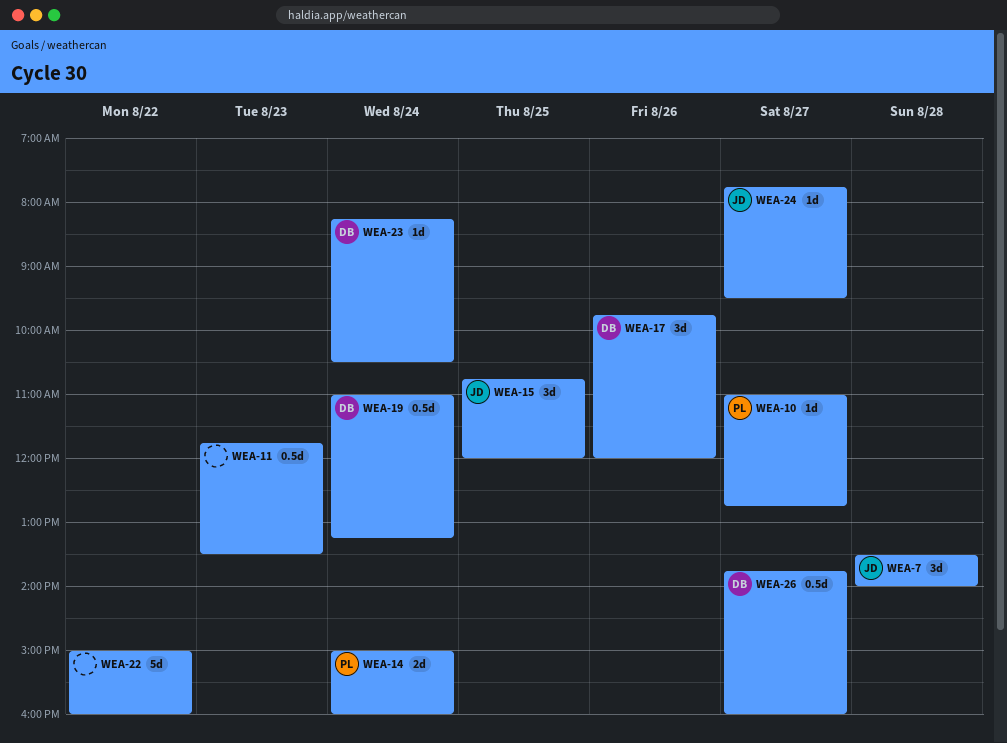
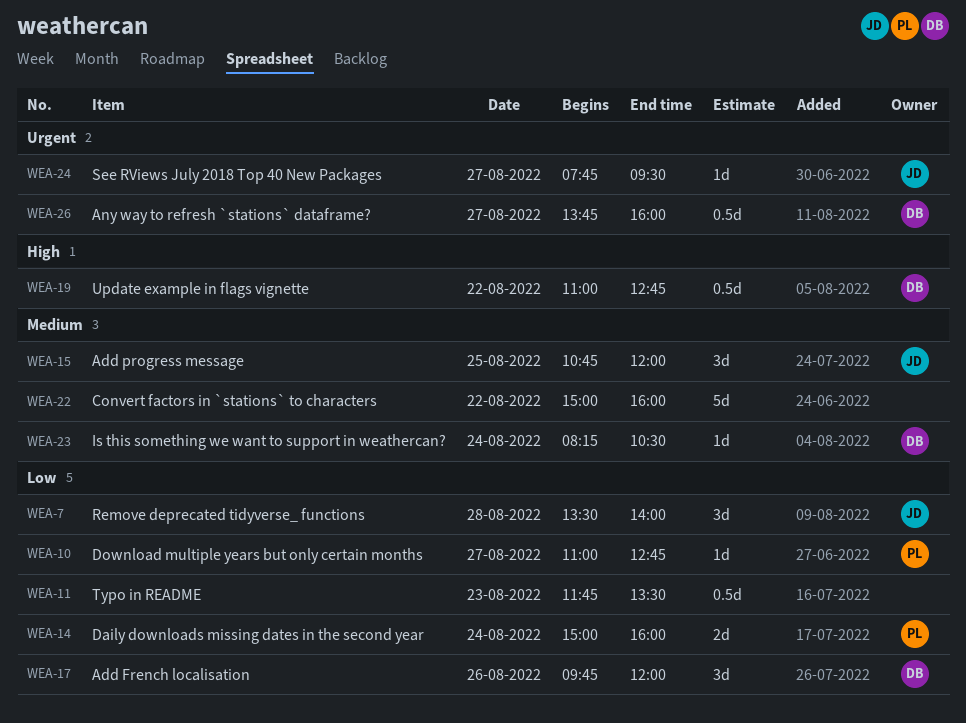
WEA-19, day: Aug 24 -> Aug 22
WEA-19, ends: 13:15 -> 12:45

